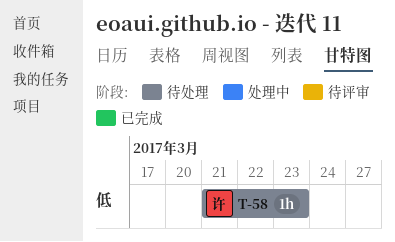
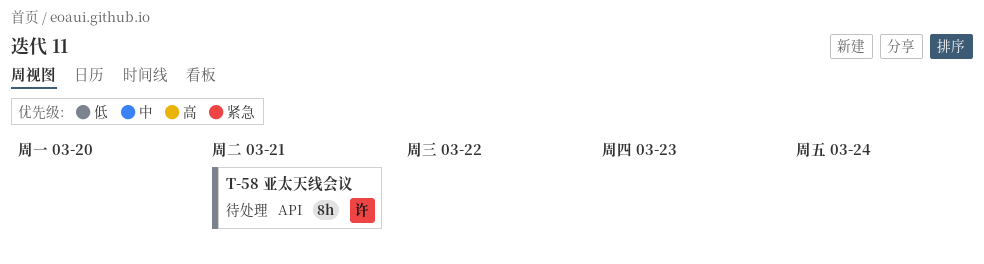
T-58, estimate: 1h -> 8h
T-58, due: Mar 23 -> Mar 21

